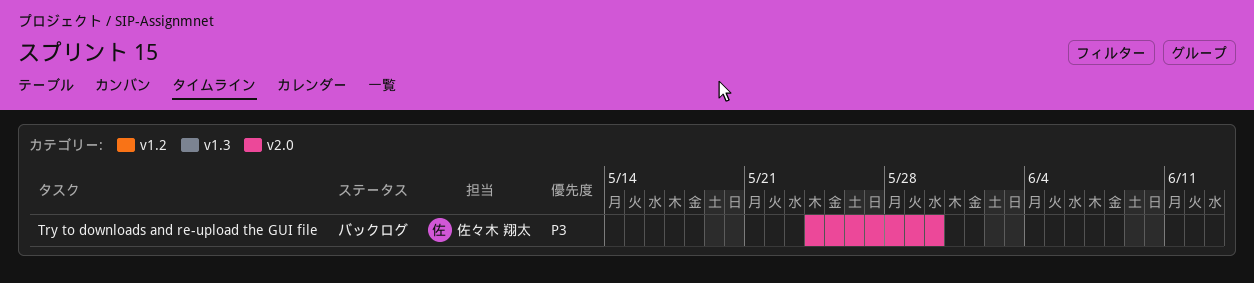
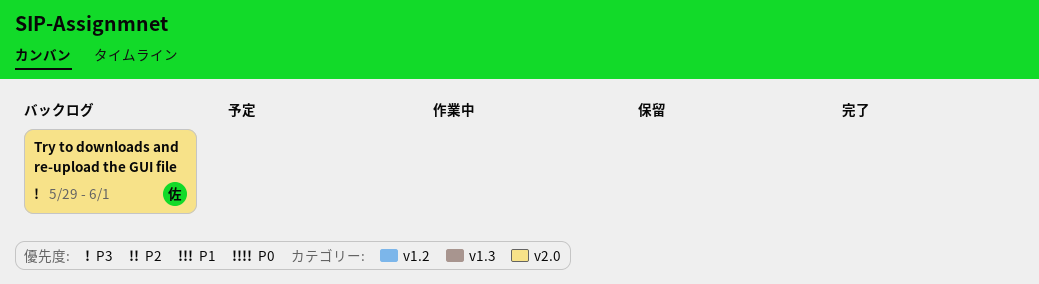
Try to downloads and re-upload the GUI file, start: May 24 -> May 29
Try to downloads and re-upload the GUI file, due: May 30 -> Jun 1

